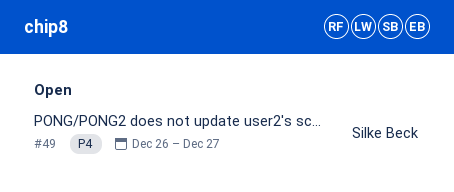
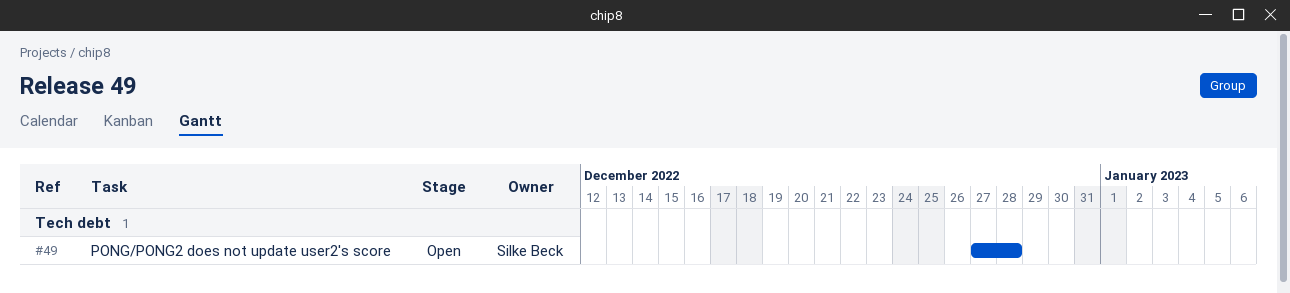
#49, start: Dec 26 -> Dec 27
#49, due: Dec 27 -> Dec 28

